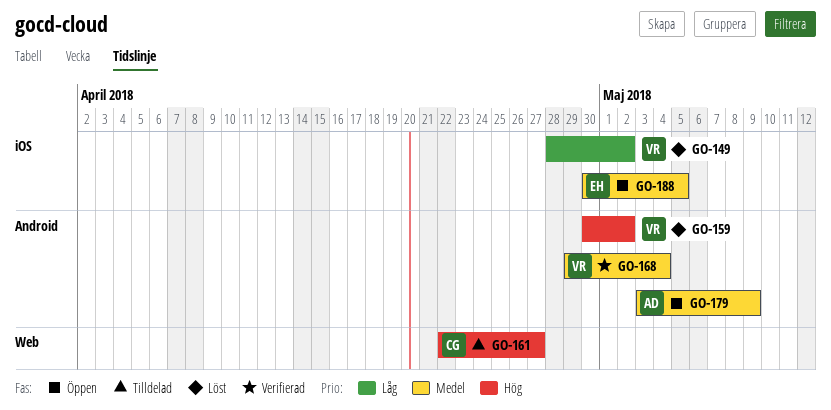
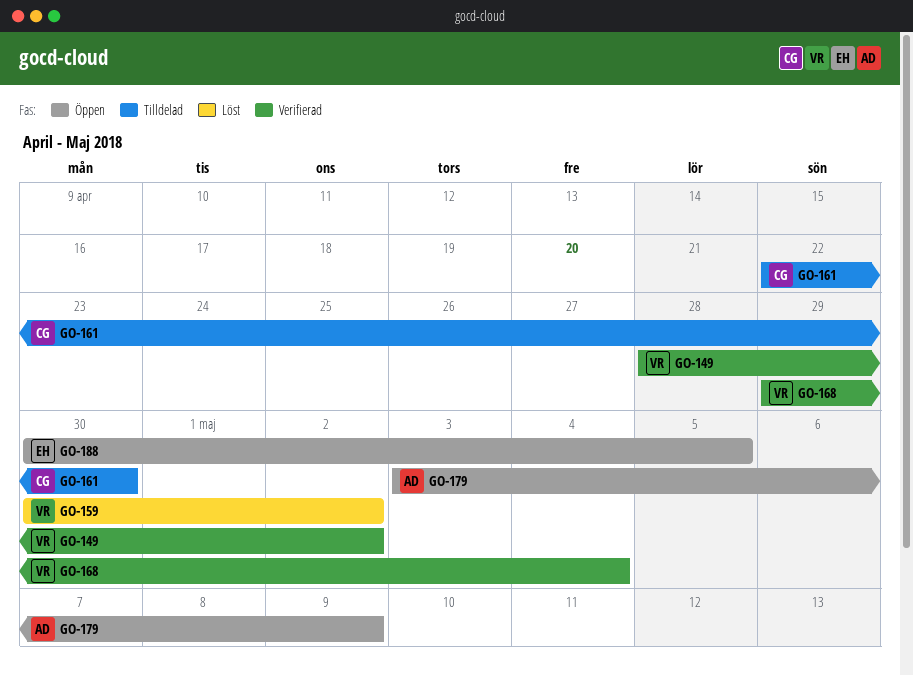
GO-149, status: Löst -> Verifierad
GO-161, due: Apr 27 -> Apr 30

